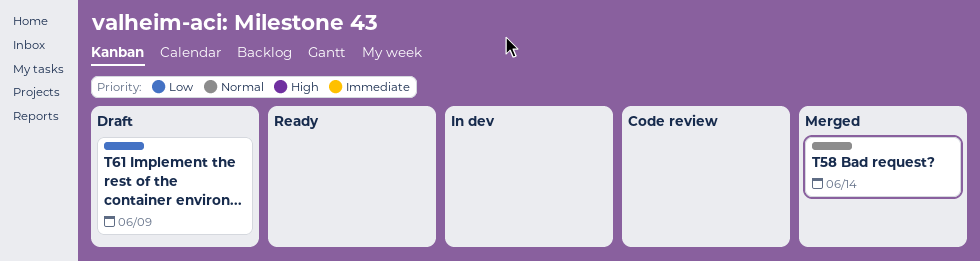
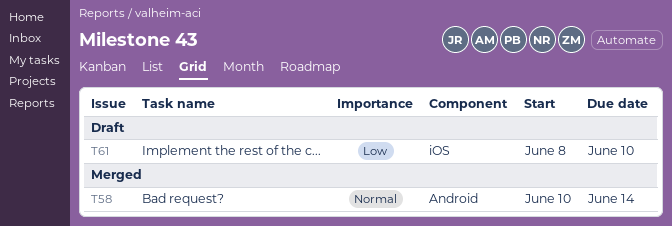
T61, due: Jun 9 -> Jun 10

